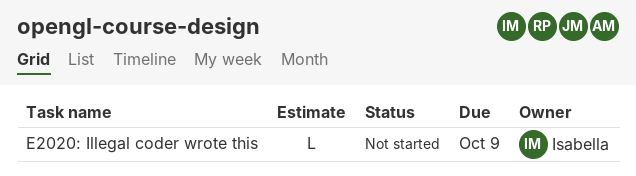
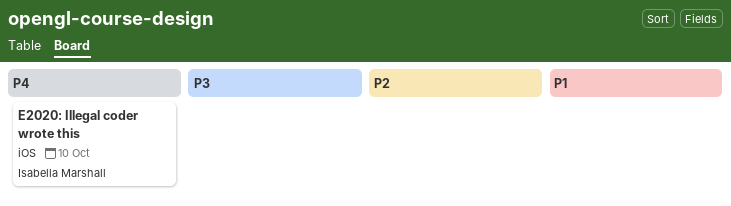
E2020: Illegal coder wrote this, due: Oct 9 -> Oct 10

